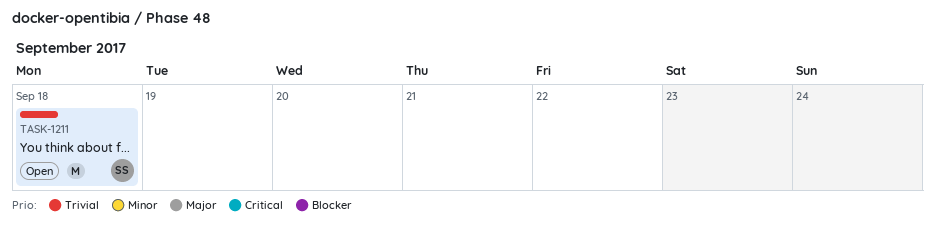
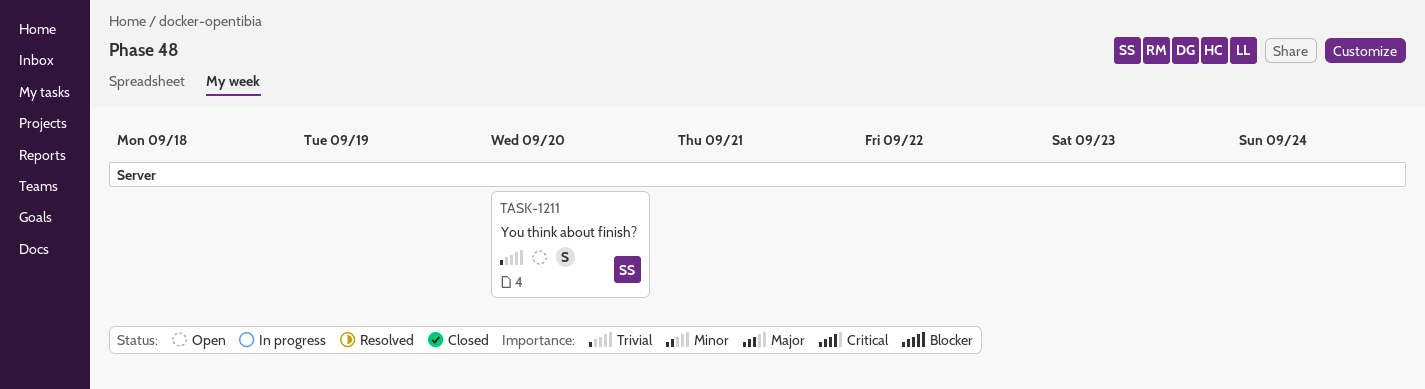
TASK-1211, estimate: M -> S
TASK-1211, due: Sep 18 -> Sep 20

